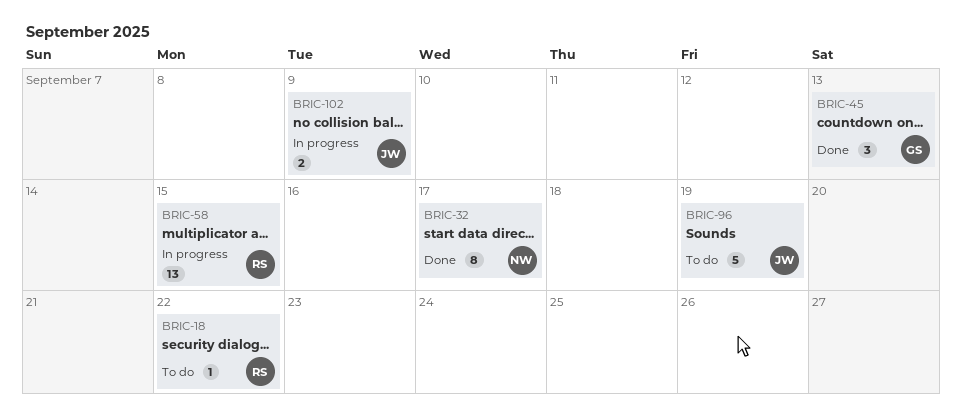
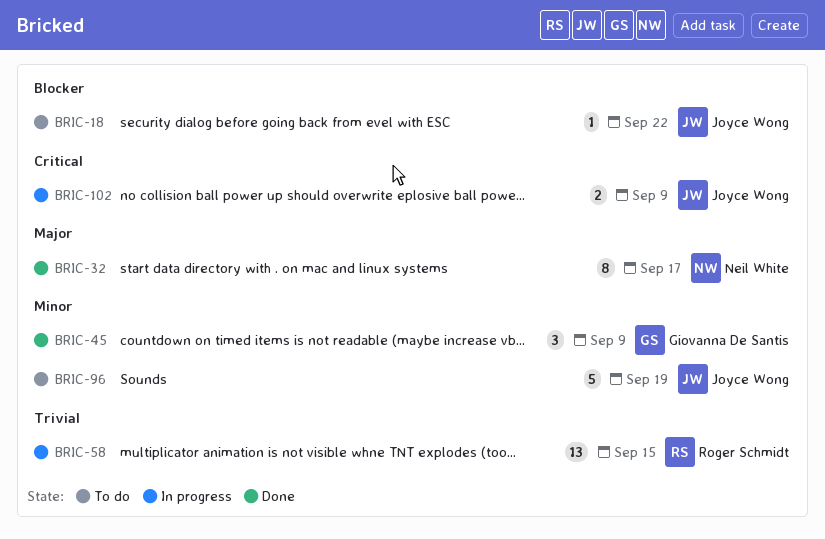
BRIC-18, owner: Roger Schmidt -> Joyce Wong
BRIC-45, due: Sep 13 -> Sep 9

